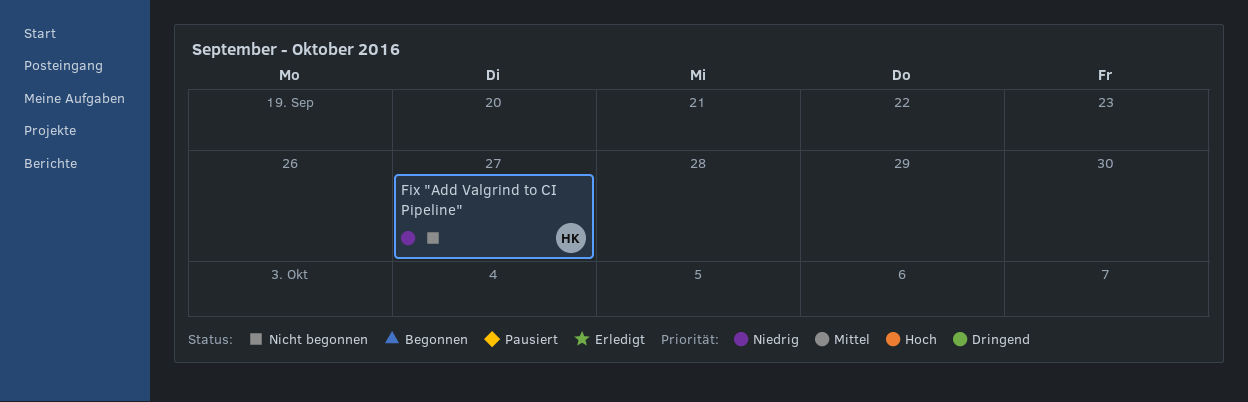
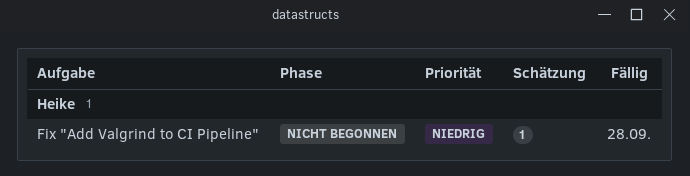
Fix "Add Valgrind to CI Pipeline", due: Sep 27 -> Sep 28

